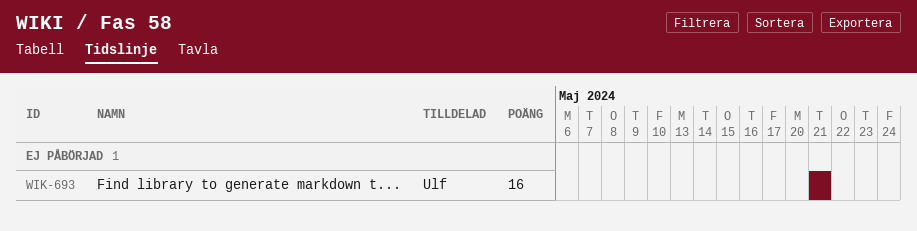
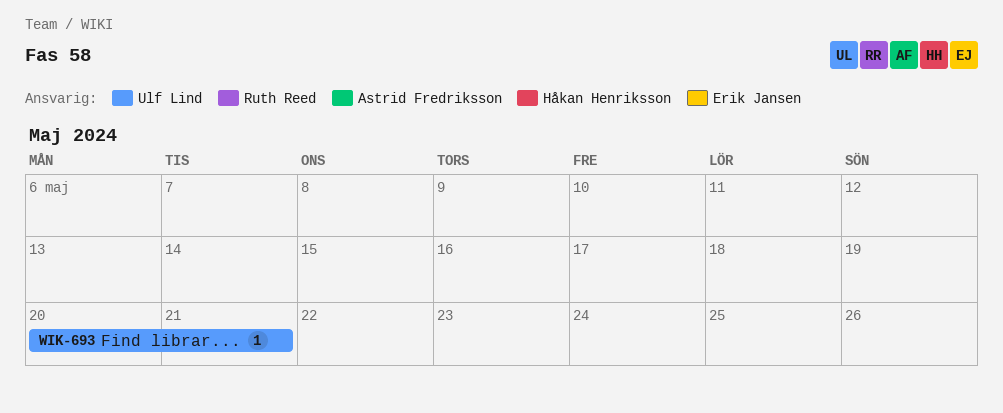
WIK-693, estimate: 16 -> 1
WIK-693, start: May 21 -> May 20

